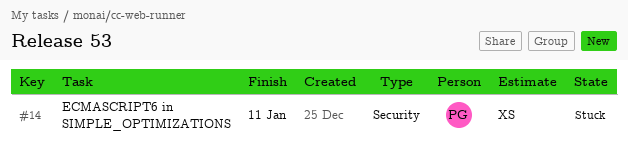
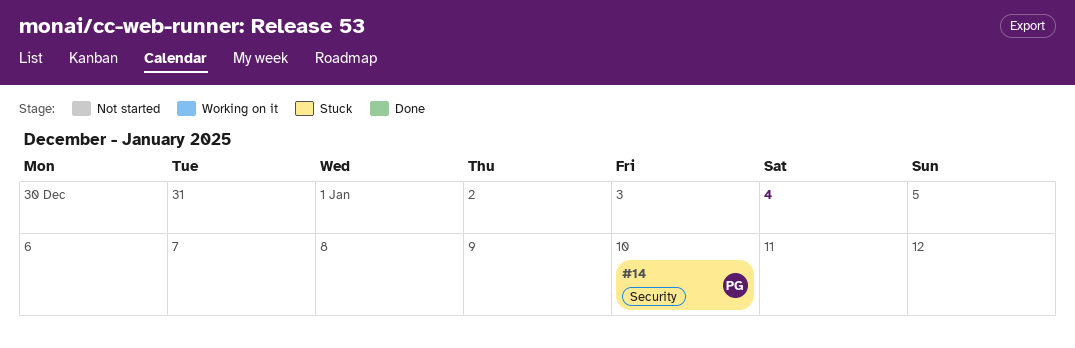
#14, due: Jan 11 -> Jan 10

